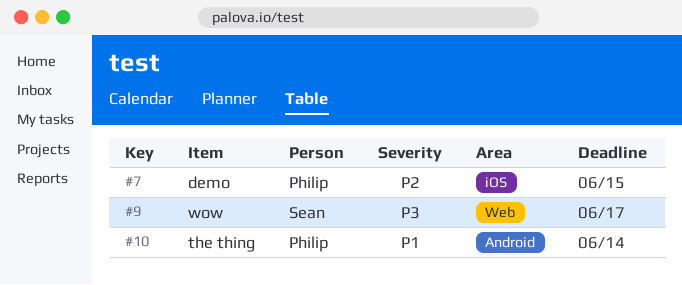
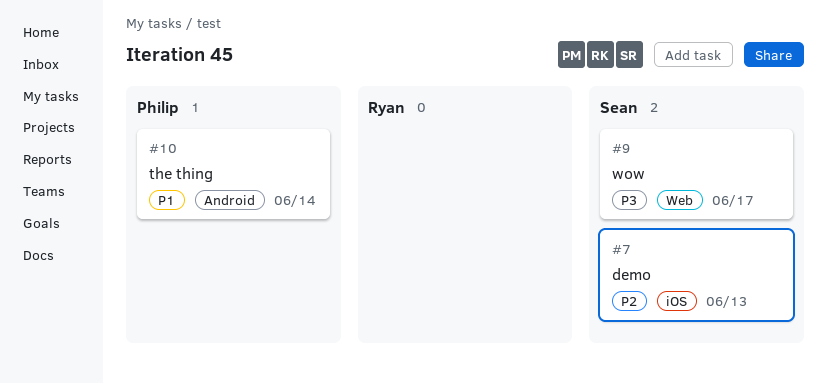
#7, owner: Philip -> Sean
#7, due: Jun 15 -> Jun 13

